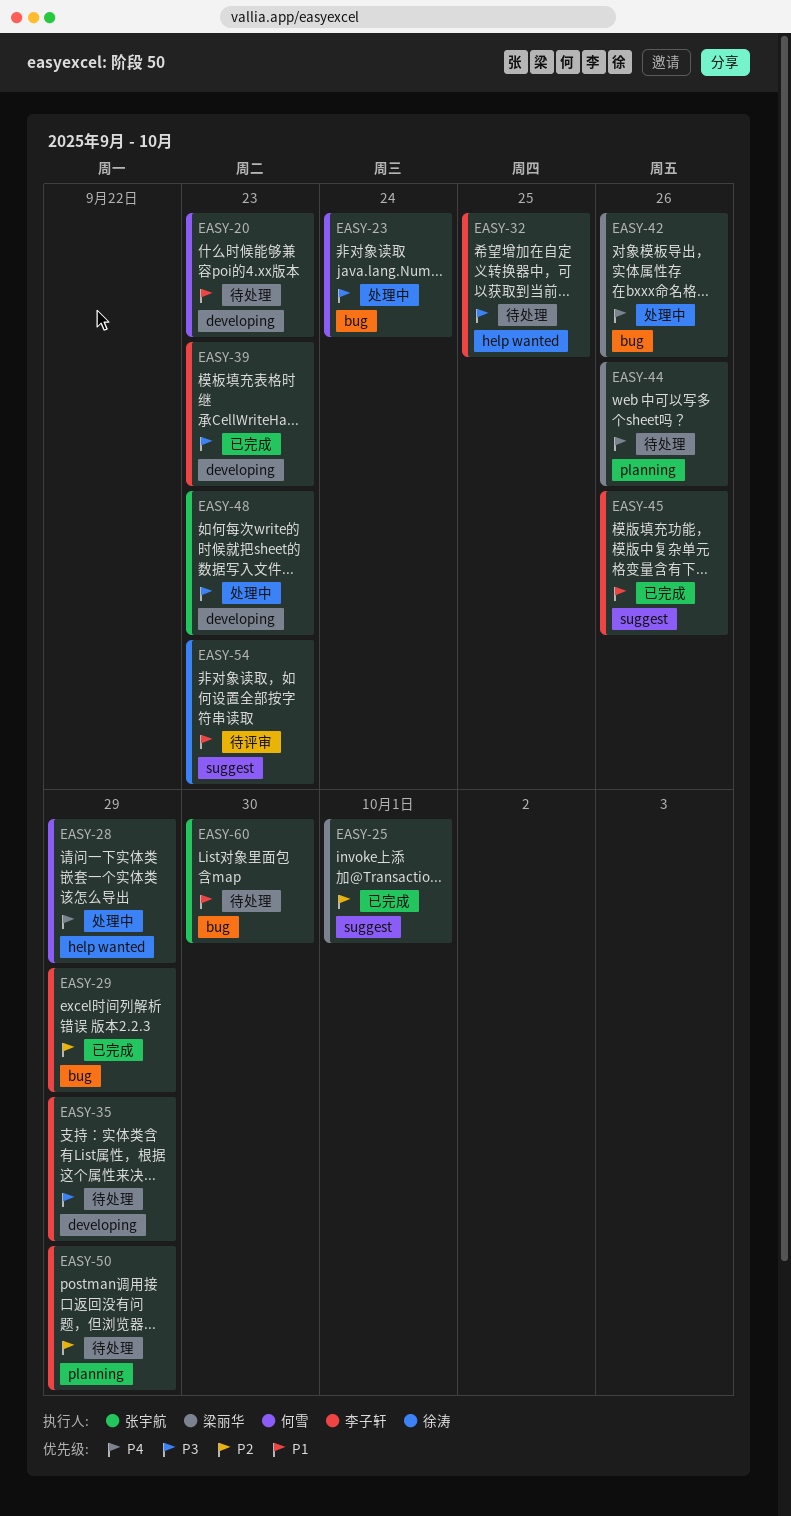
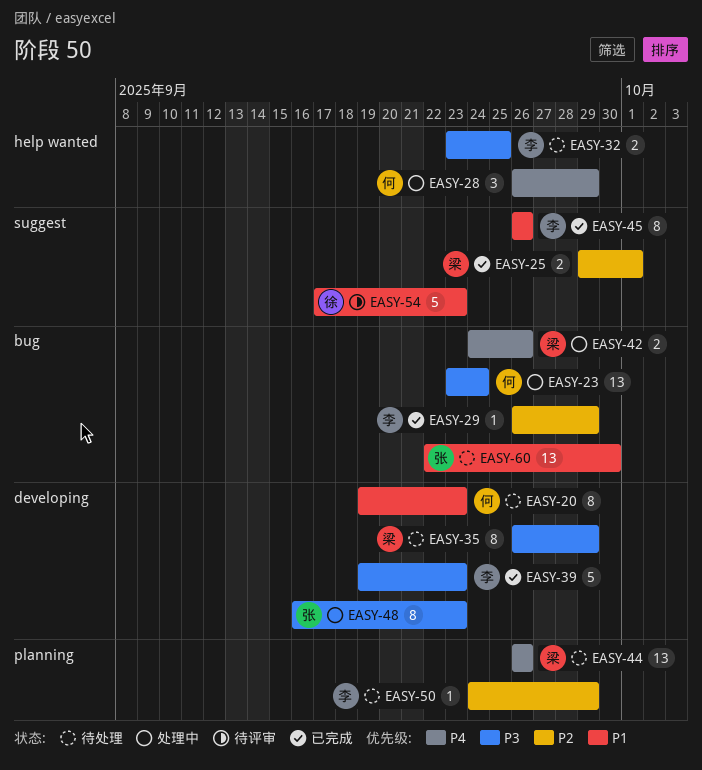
EASY-35, owner: 李子轩 -> 梁丽华

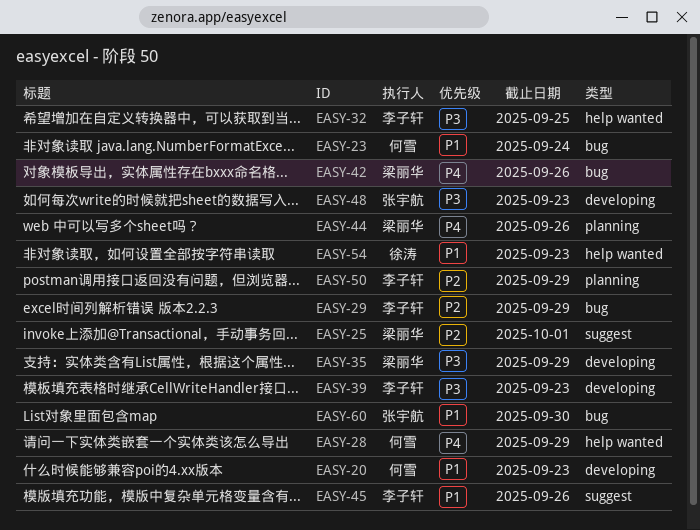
EASY-23, priority: P3 -> P1
EASY-54, label: suggest -> help wanted

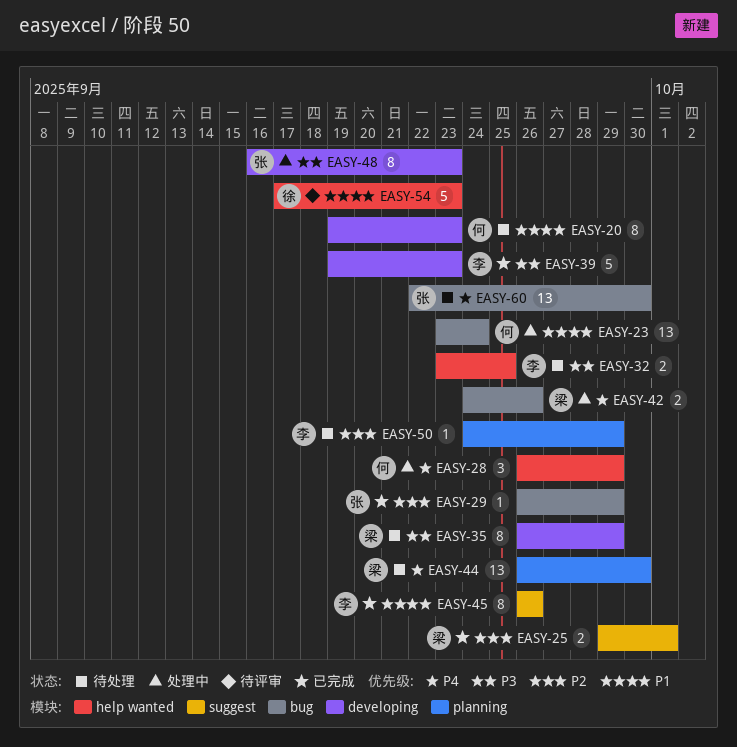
EASY-29, owner: 李子轩 -> 张宇航
EASY-44, due: Sep 26 -> Sep 30
EASY-60, priority: P1 -> P4

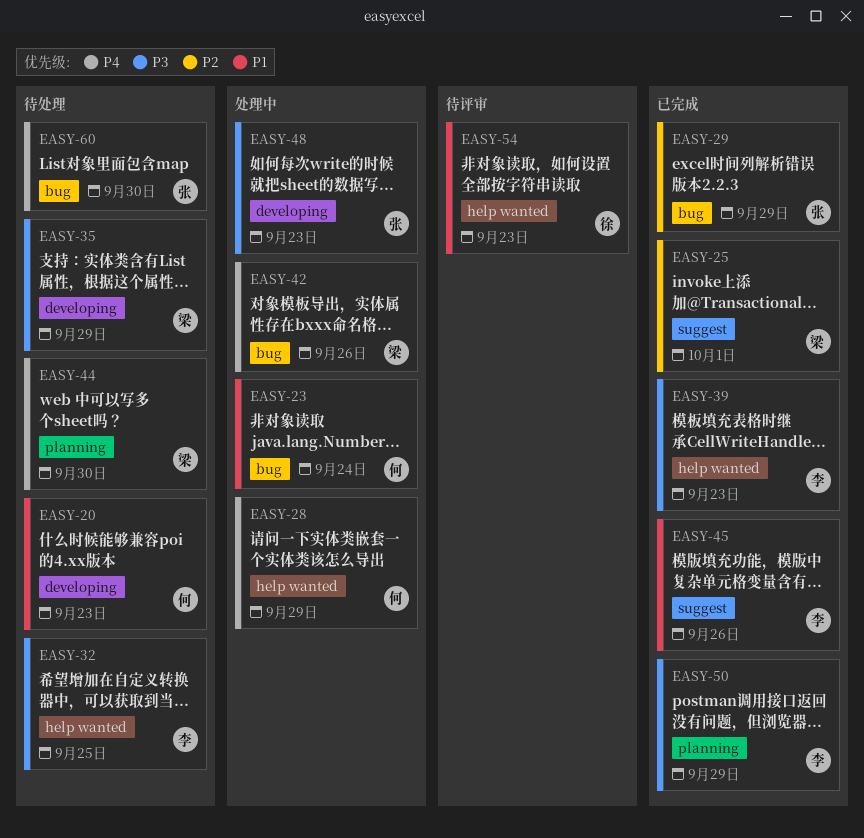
EASY-39, label: developing -> help wanted
EASY-50, status: 待处理 -> 已完成
EASY-50, priority: P2 -> P3

